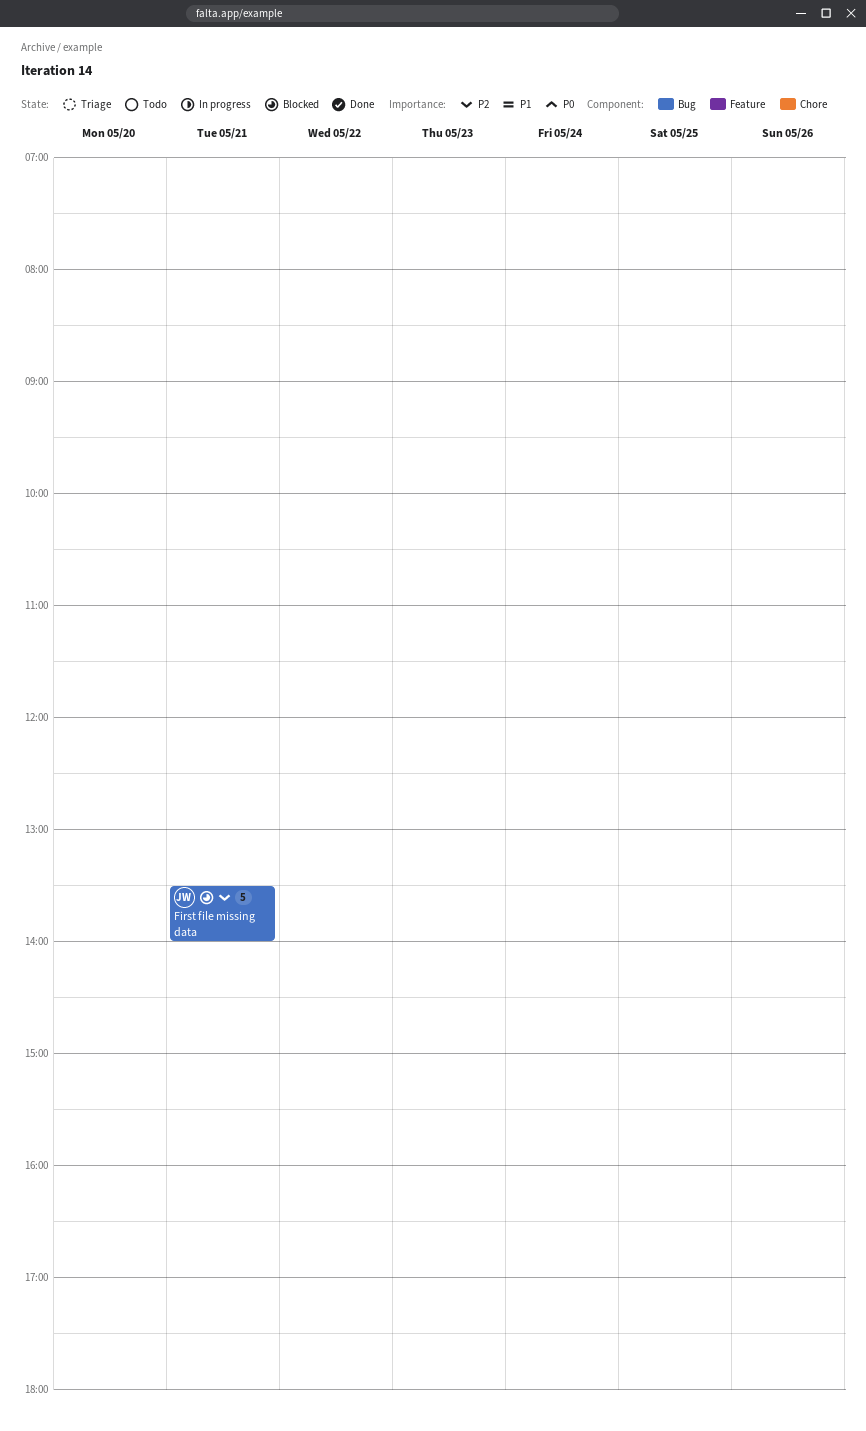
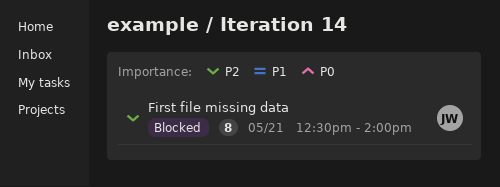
First file missing data, estimate: 5 -> 8
First file missing data, begins: 13:30 -> 12:30

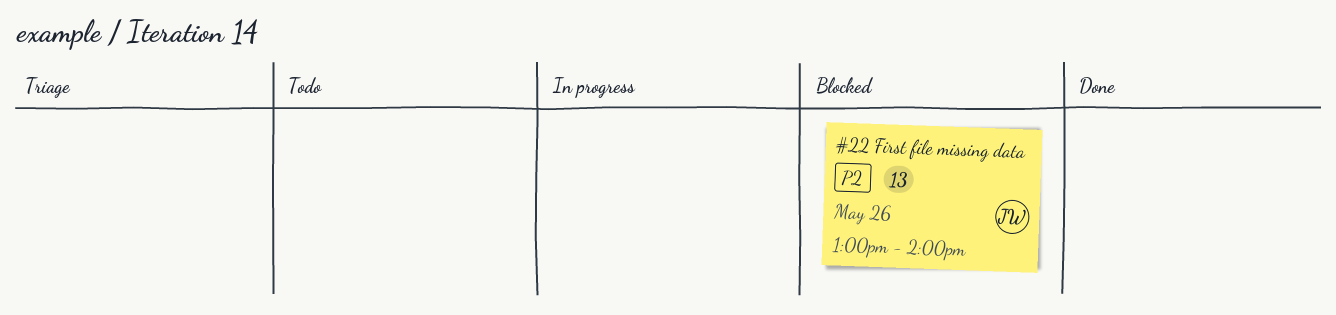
First file missing data, estimate: 8 -> 13
First file missing data, day: May 21 -> May 26
First file missing data, begins: 12:30 -> 13:00

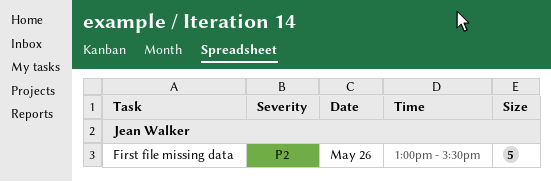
First file missing data, estimate: 13 -> 5
First file missing data, ends: 14:00 -> 15:30

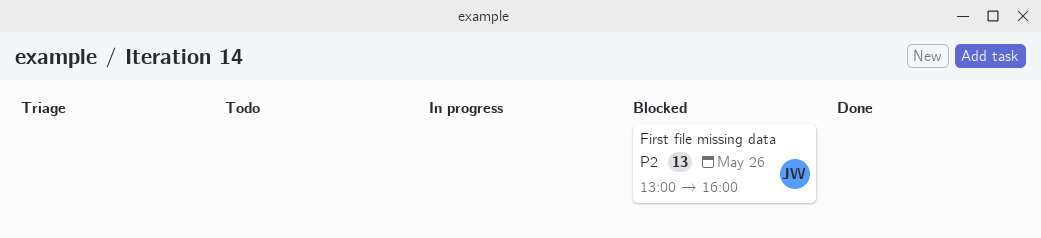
First file missing data, estimate: 5 -> 13
First file missing data, ends: 15:30 -> 16:00

